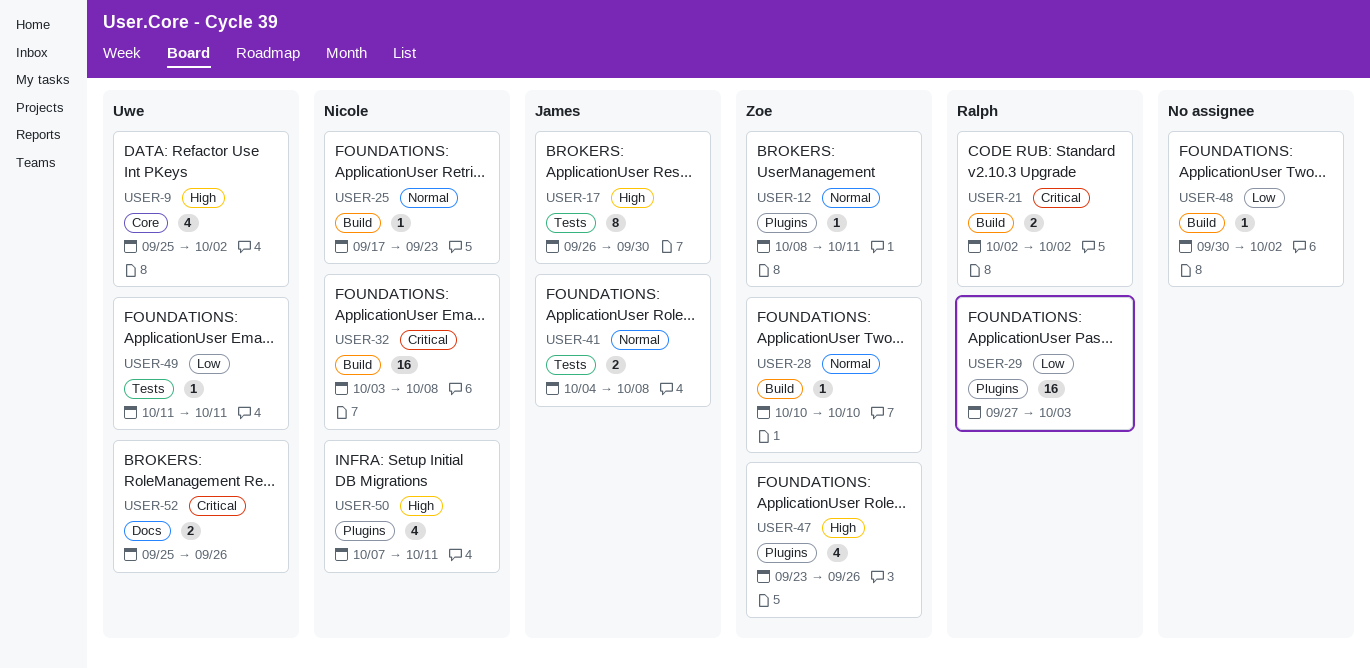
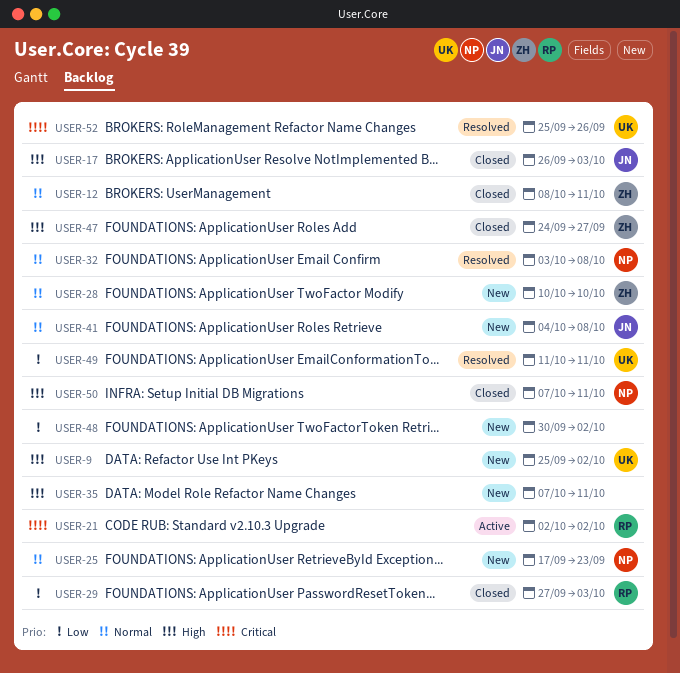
USER-17, due: Sep 30 -> Oct 3
USER-32, priority: Critical -> Normal
USER-35: none -> present
USER-47, start: Sep 23 -> Sep 24
USER-47, due: Sep 26 -> Sep 27

